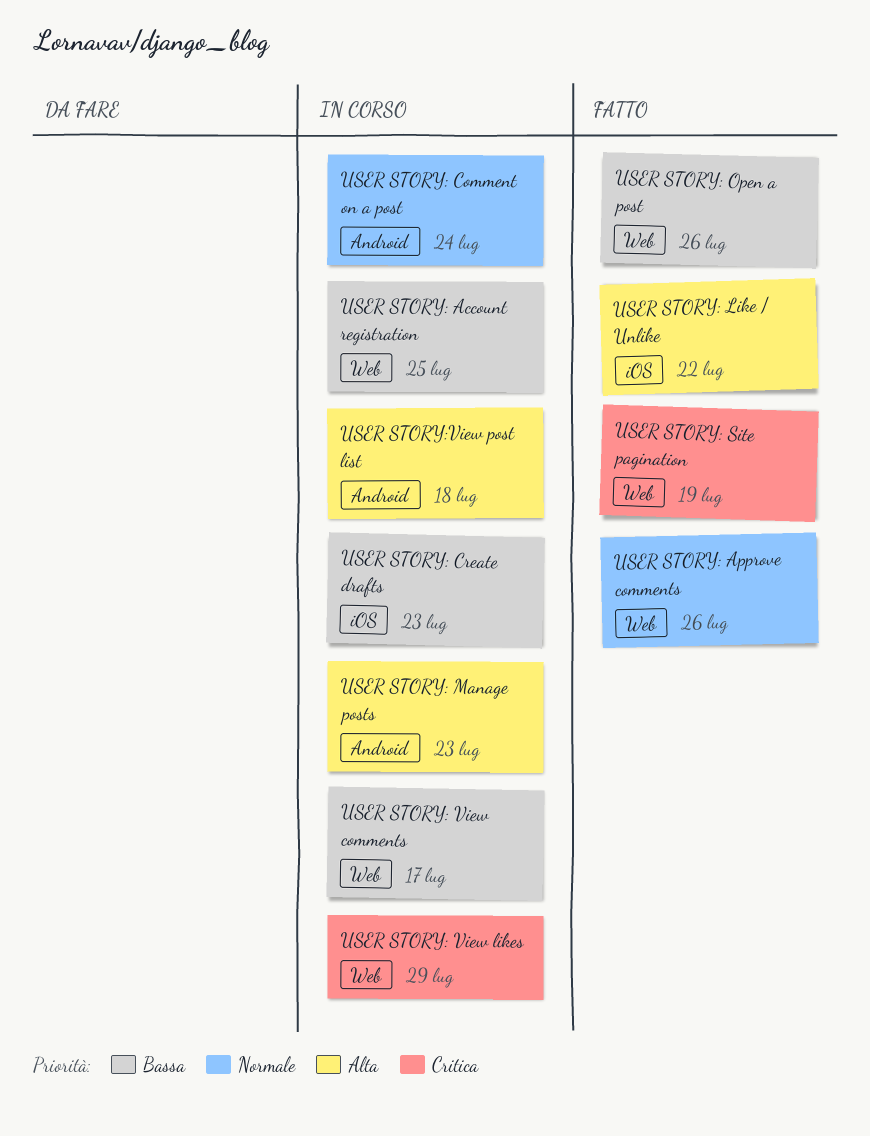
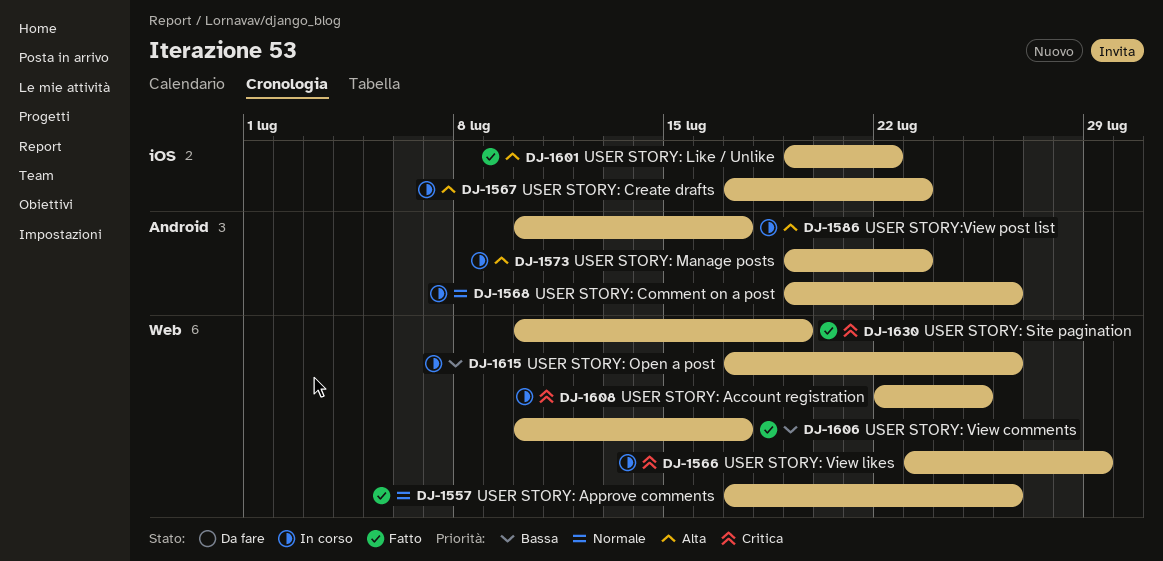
USER STORY: Account registration, priority: Bassa -> Critica
USER STORY: Comment on a post, due: Jul 24 -> Jul 26
USER STORY: Create drafts, priority: Bassa -> Alta
USER STORY: Open a post, status: Fatto -> In corso
USER STORY: View comments, status: In corso -> Fatto
USER STORY:View post list, due: Jul 18 -> Jul 17

